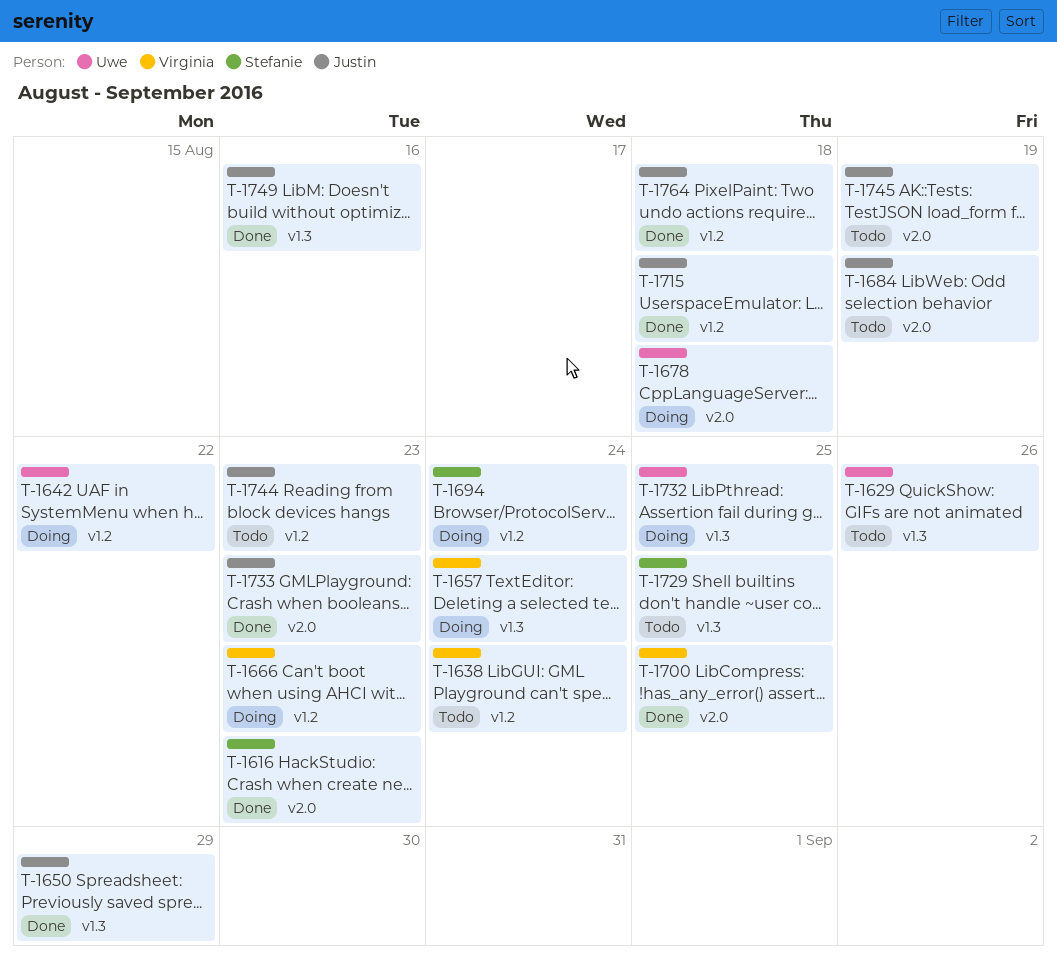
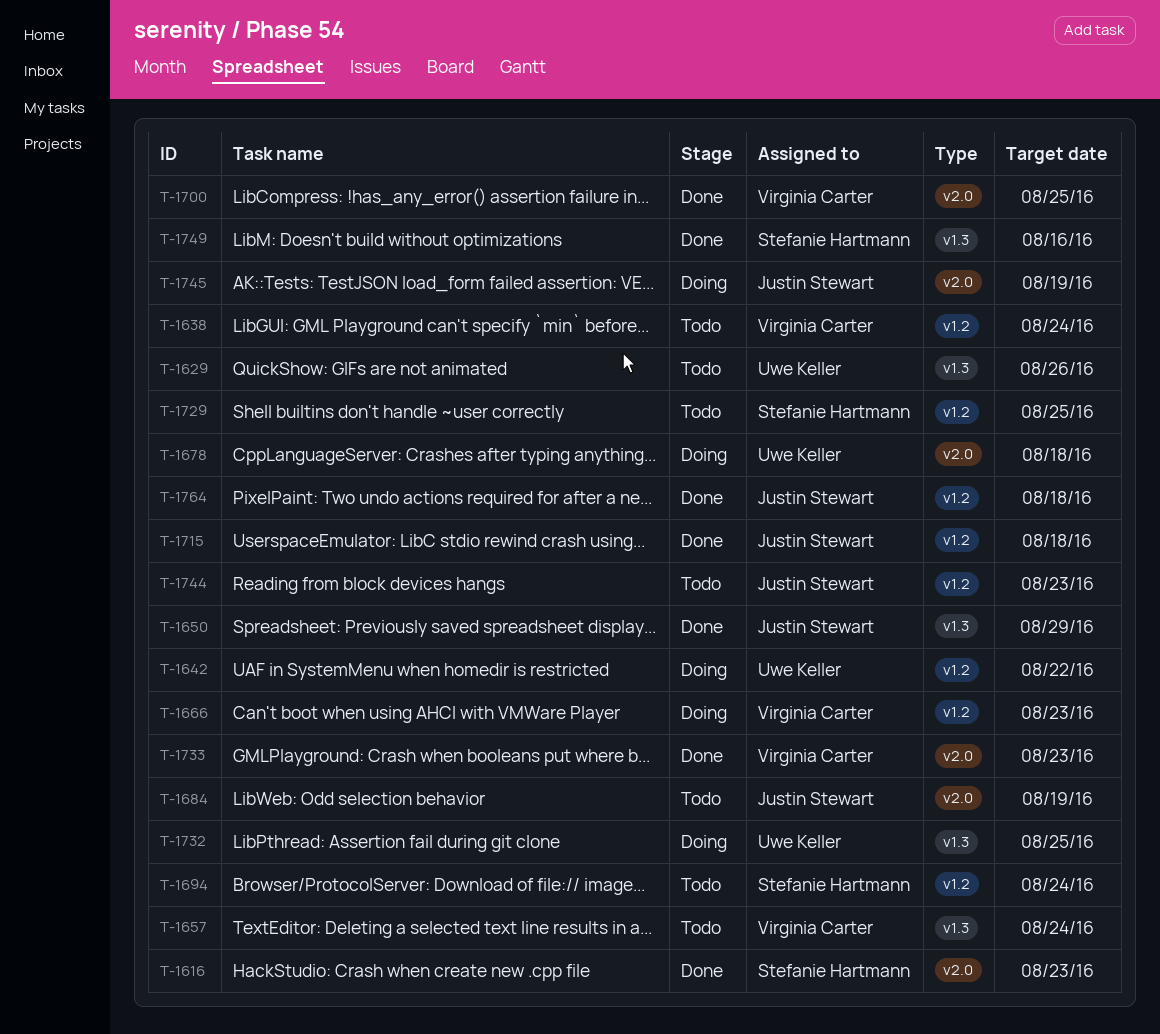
T-1657, status: Doing -> Todo
T-1694, status: Doing -> Todo
T-1729, label: v1.3 -> v1.2
T-1733, owner: Justin Stewart -> Virginia Carter
T-1745, status: Todo -> Doing
T-1749, owner: Justin Stewart -> Stefanie Hartmann

